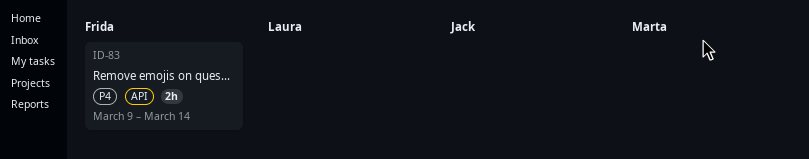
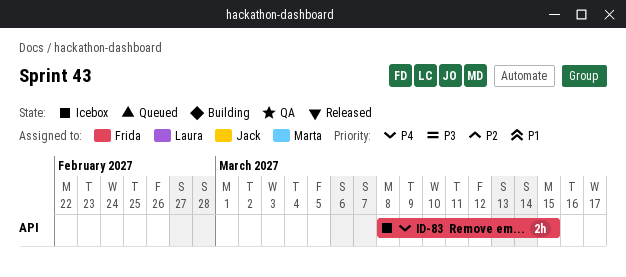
ID-83, start: Mar 9 -> Mar 8
ID-83, due: Mar 14 -> Mar 15

